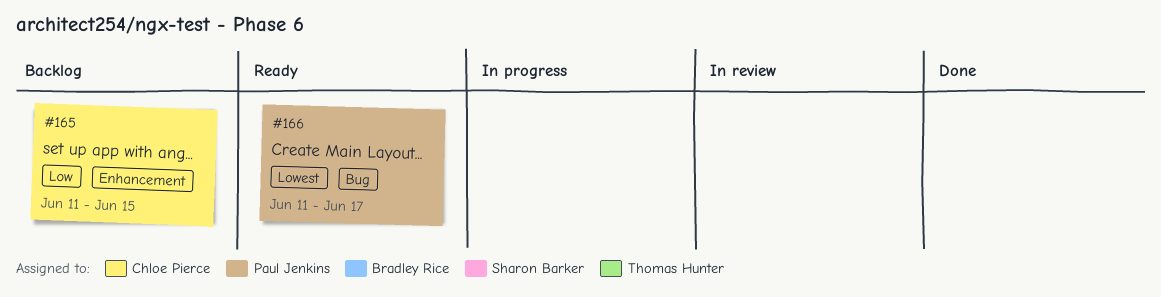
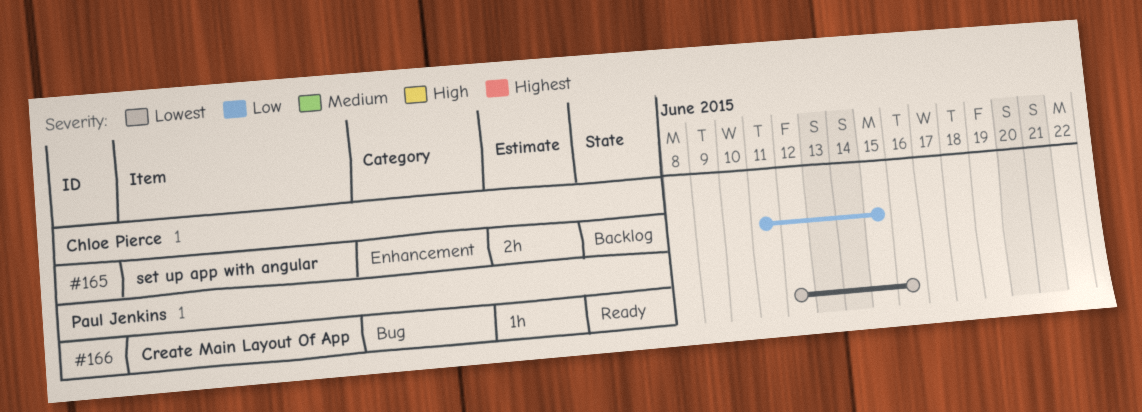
#166, start: Jun 11 -> Jun 12
#166, due: Jun 17 -> Jun 16

